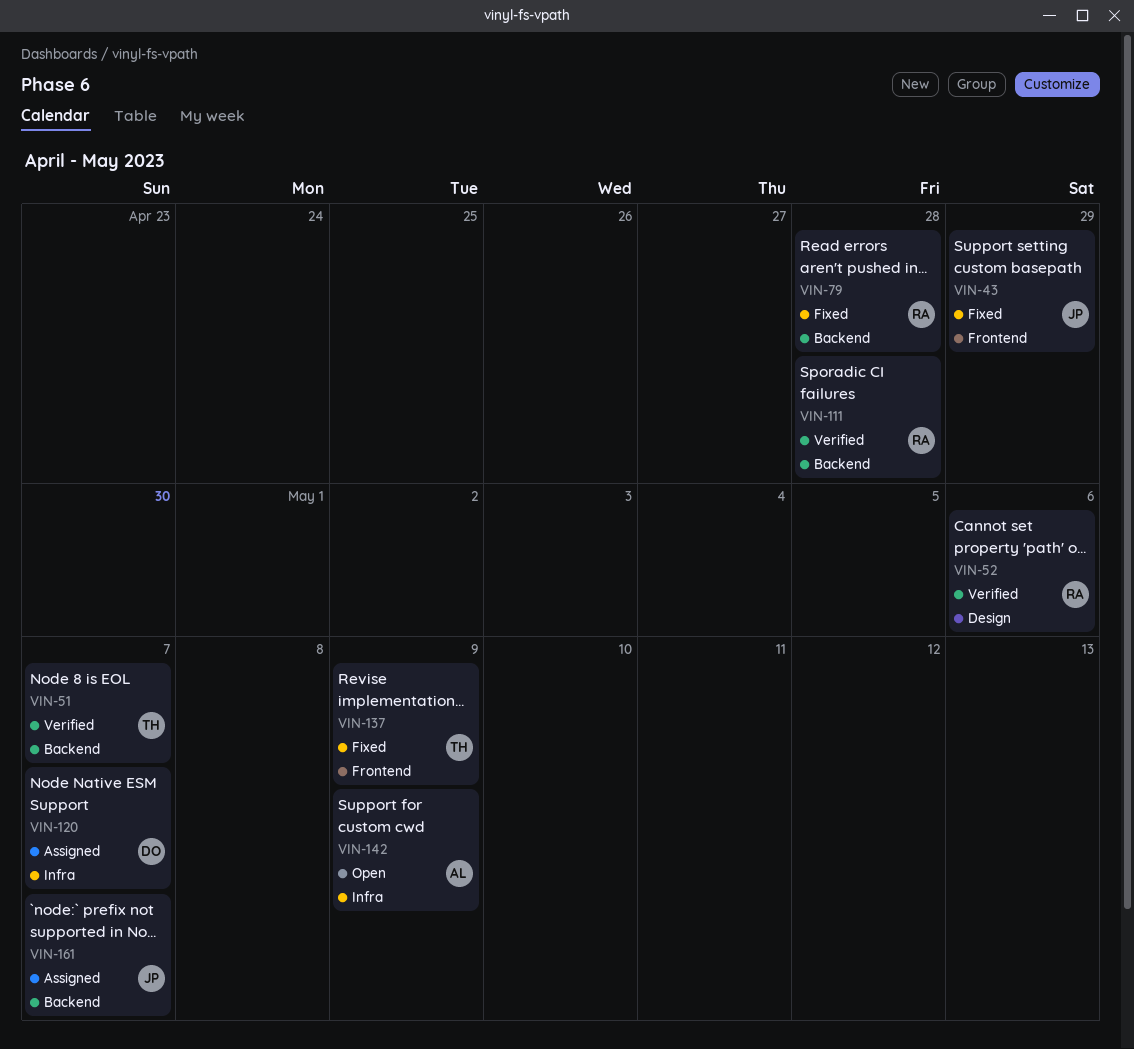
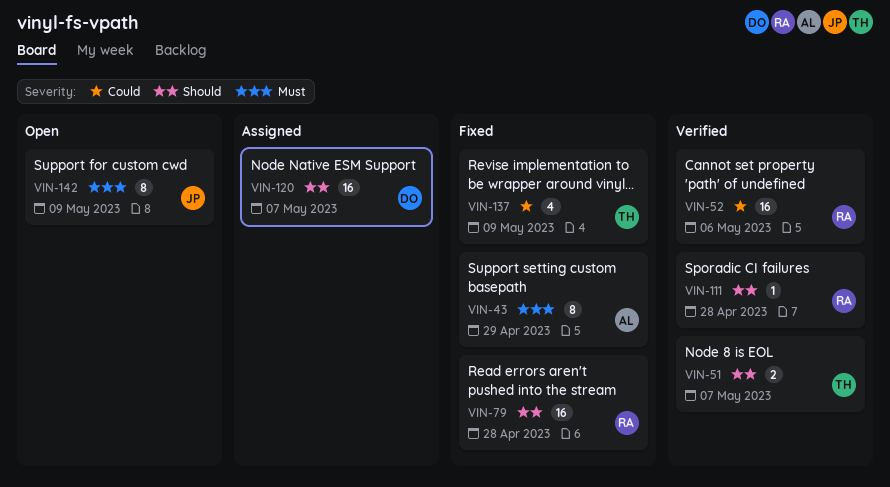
VIN-43, owner: JP -> AL
VIN-142, owner: AL -> JP
VIN-161: present -> none

